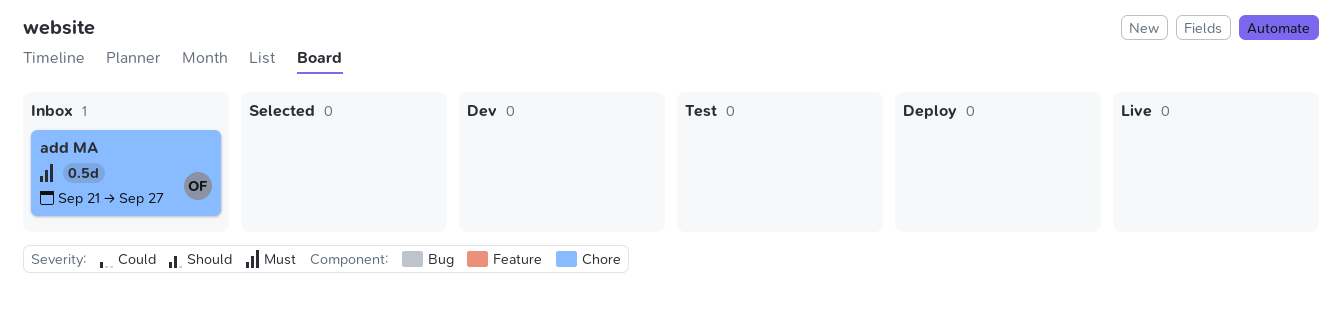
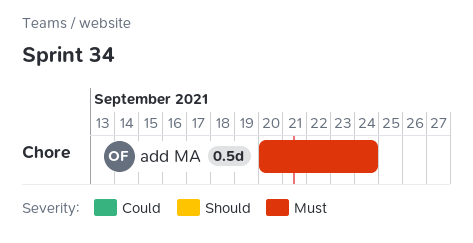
add MA, start: Sep 21 -> Sep 20
add MA, due: Sep 27 -> Sep 24

